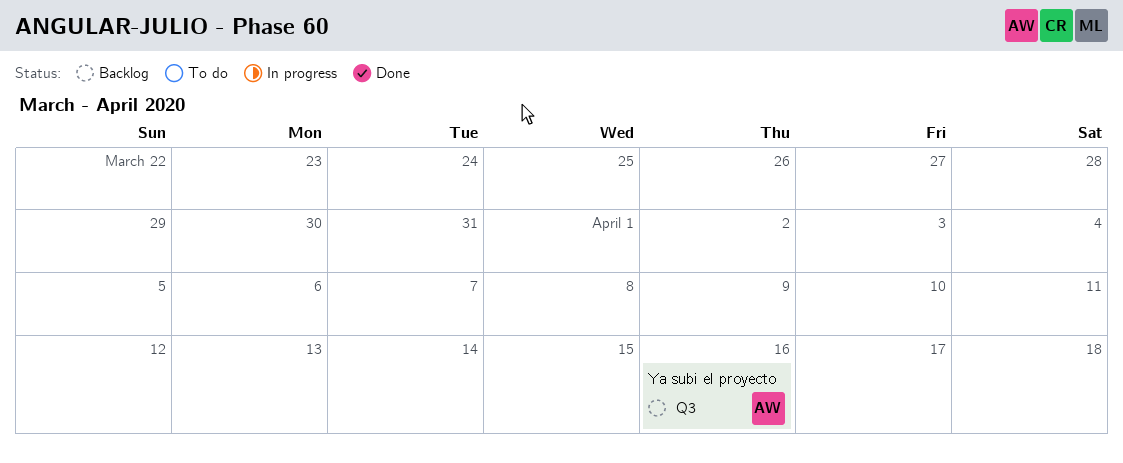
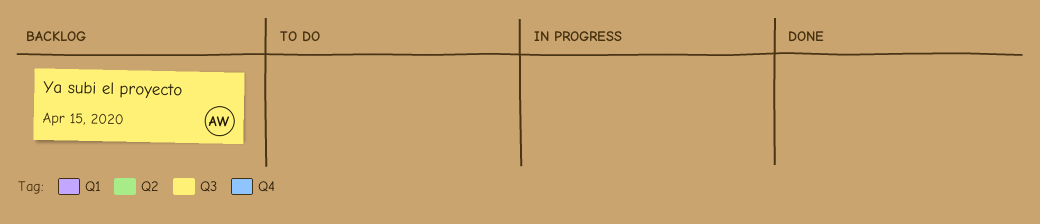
Ya subi el proyecto, due: Apr 16 -> Apr 15

